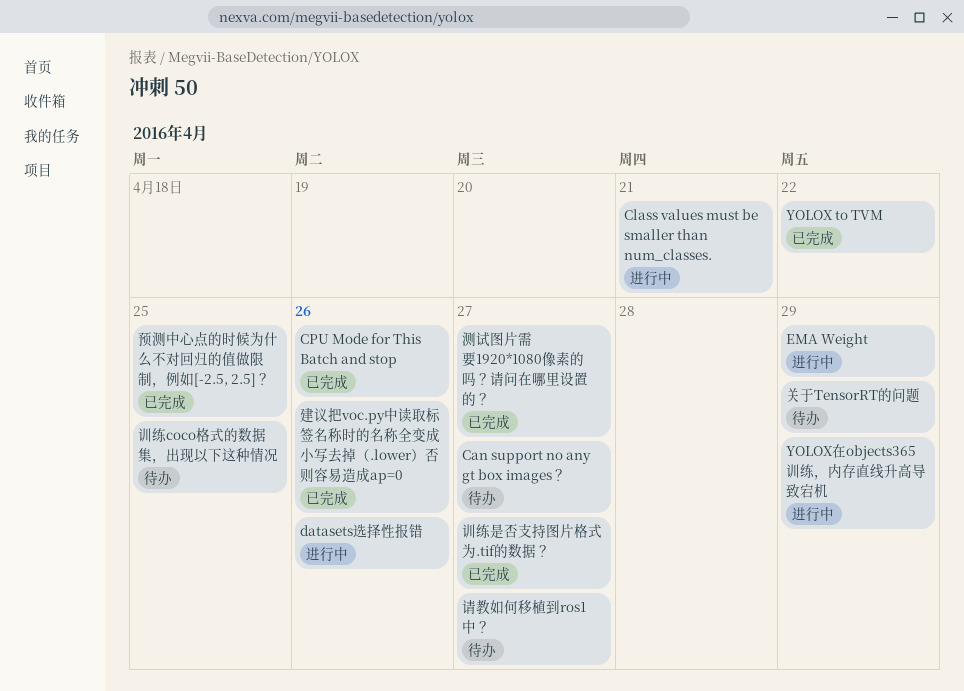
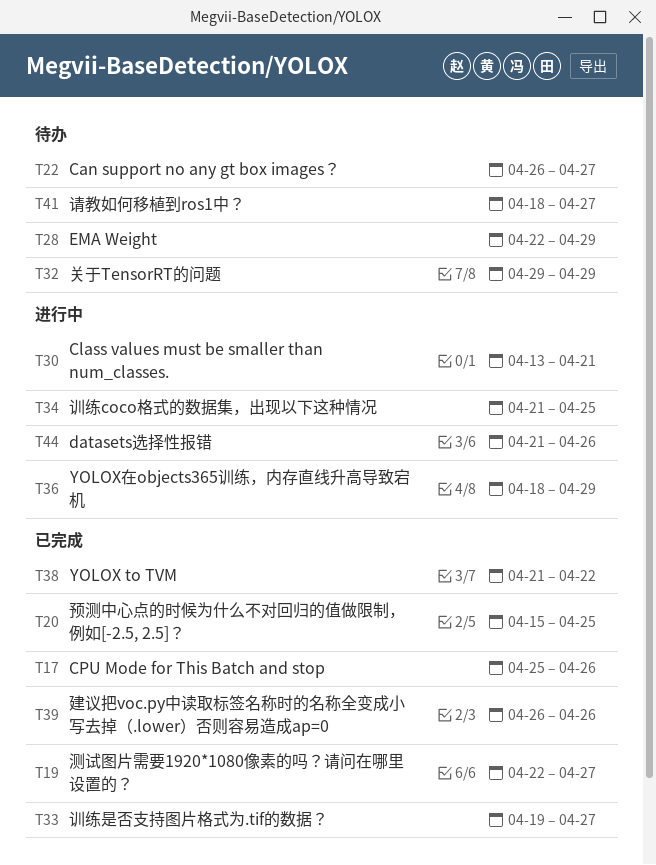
EMA Weight, status: 进行中 -> 待办
训练coco格式的数据集，出现以下这种情况, status: 待办 -> 进行中

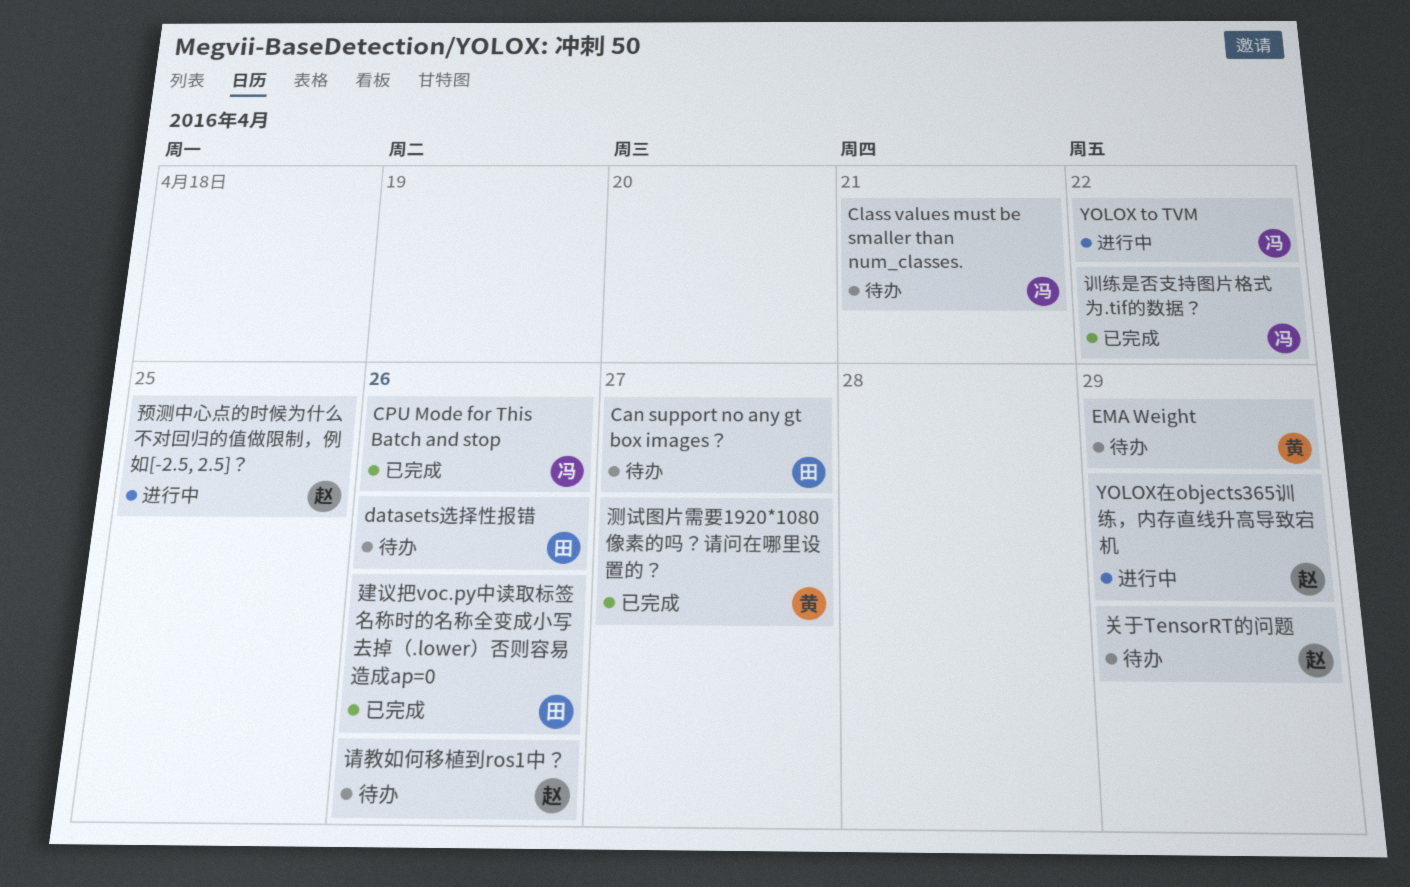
Class values must be smaller than num_classes., status: 进行中 -> 待办
datasets选择性报错, status: 进行中 -> 待办
YOLOX to TVM, status: 已完成 -> 进行中
训练coco格式的数据集，出现以下这种情况: present -> none
训练是否支持图片格式为.tif的数据？, due: Apr 27 -> Apr 22
请教如何移植到ros1中？, due: Apr 27 -> Apr 26
预测中心点的时候为什么不对回归的值做限制，例如[-2.5, 2.5]？, status: 已完成 -> 进行中

